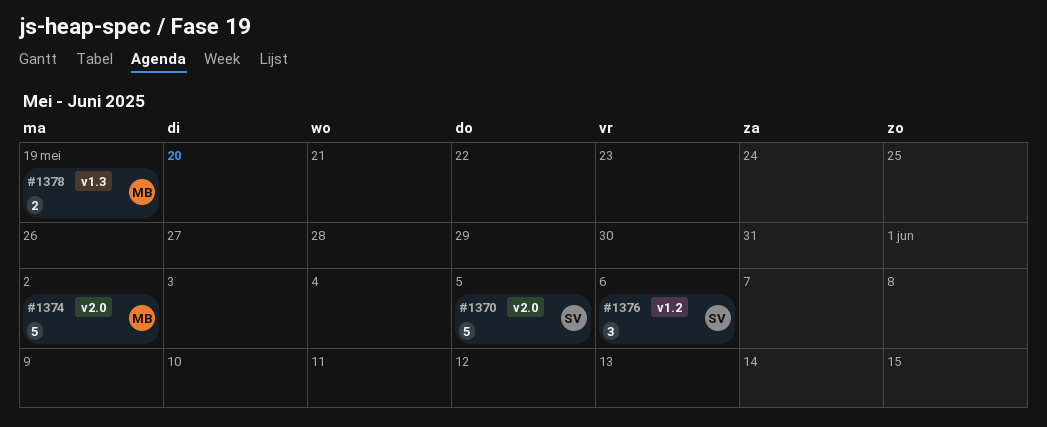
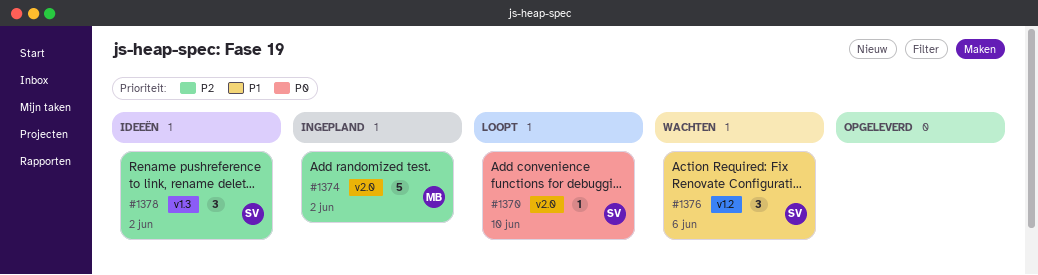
#1370, estimate: 5 -> 1
#1370, due: Jun 5 -> Jun 10
#1378, owner: MB -> SV
#1378, estimate: 2 -> 3
#1378, due: May 19 -> Jun 2

